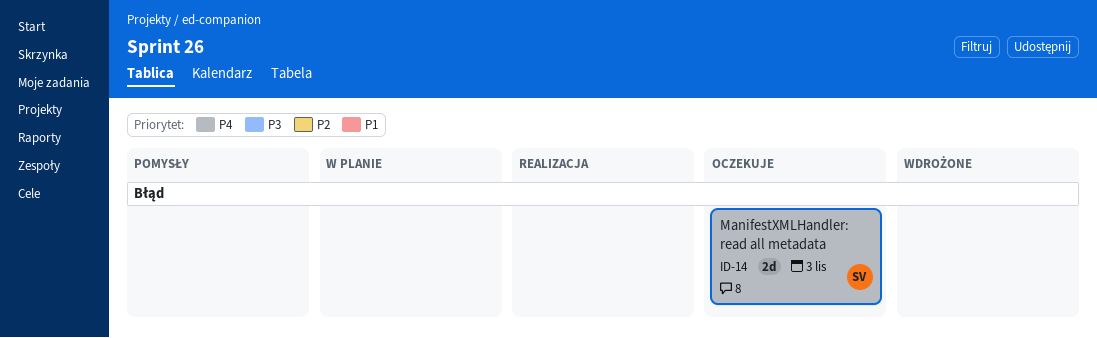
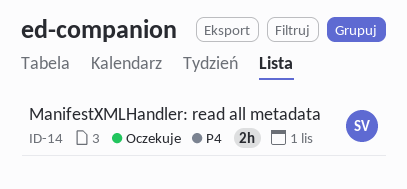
ID-14, estimate: 2d -> 2h
ID-14, due: Nov 3 -> Nov 1

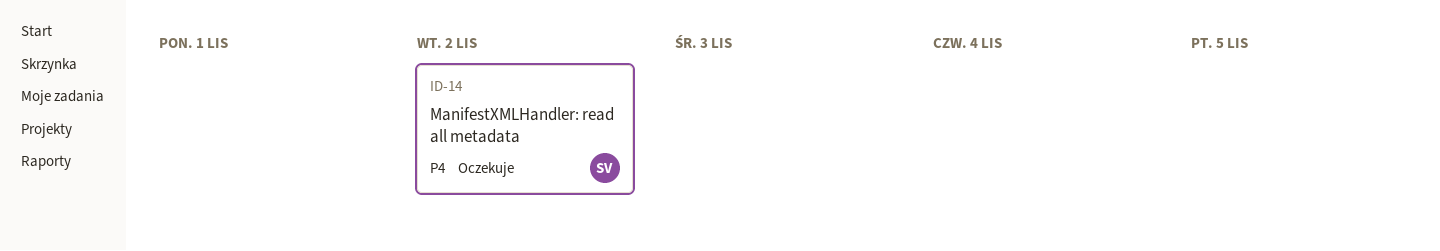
ID-14, due: Nov 1 -> Nov 2

